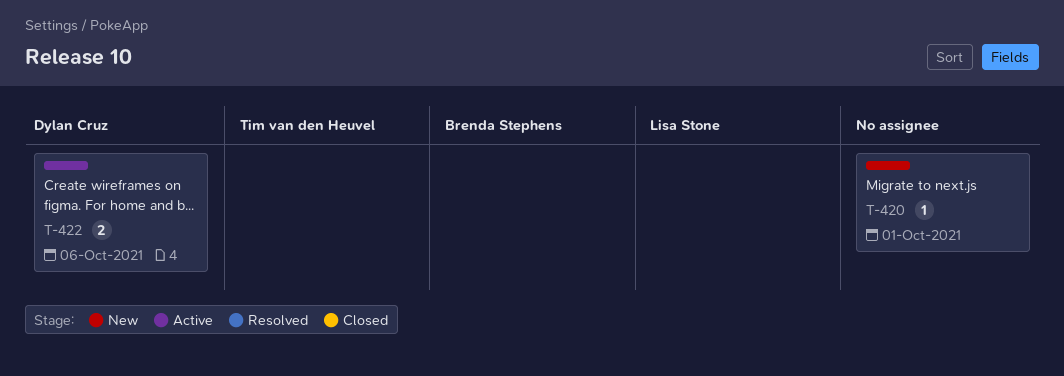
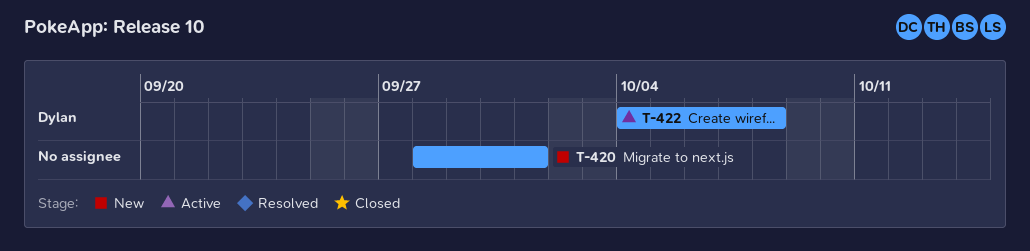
T-422, due: Oct 6 -> Oct 8

